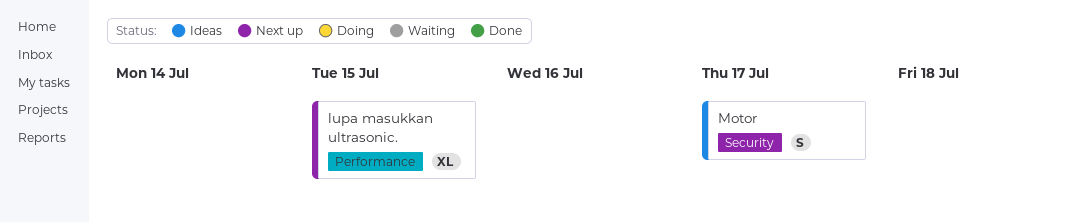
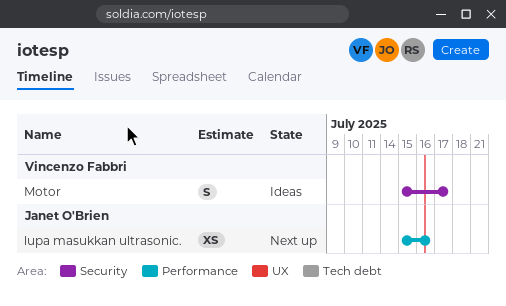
lupa masukkan ultrasonic., estimate: XL -> XS
lupa masukkan ultrasonic., due: Jul 15 -> Jul 16

